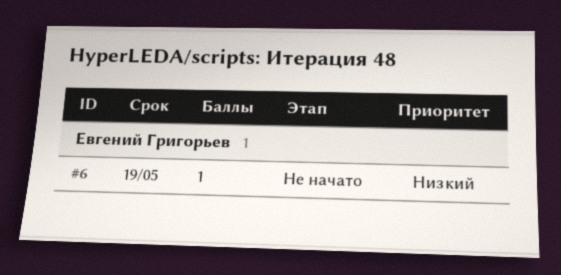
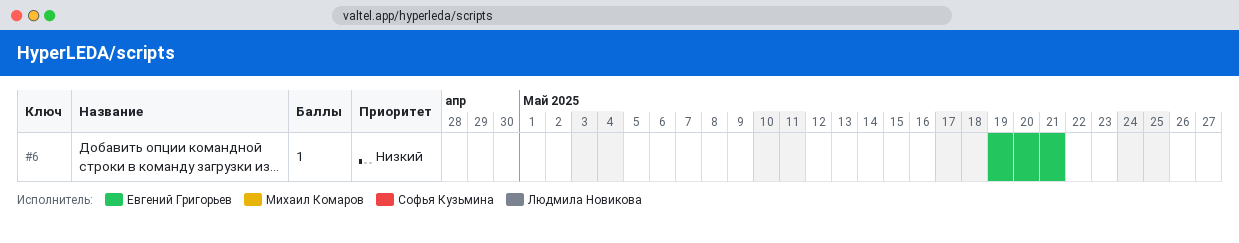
#6, due: May 19 -> May 21

